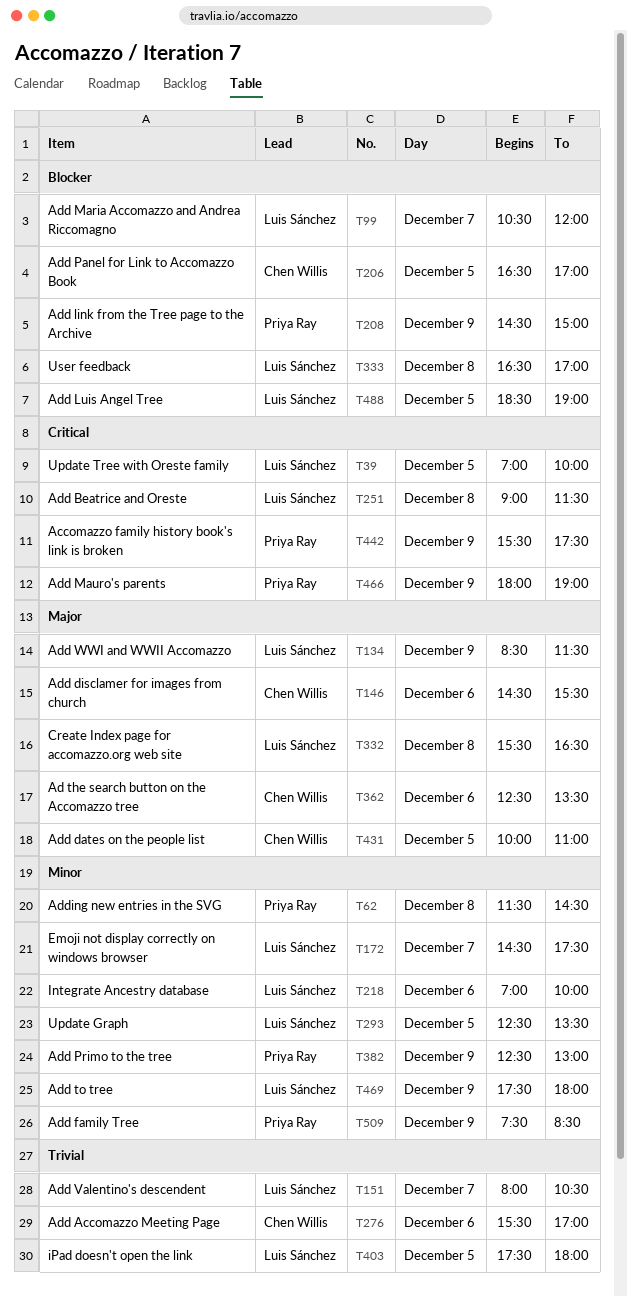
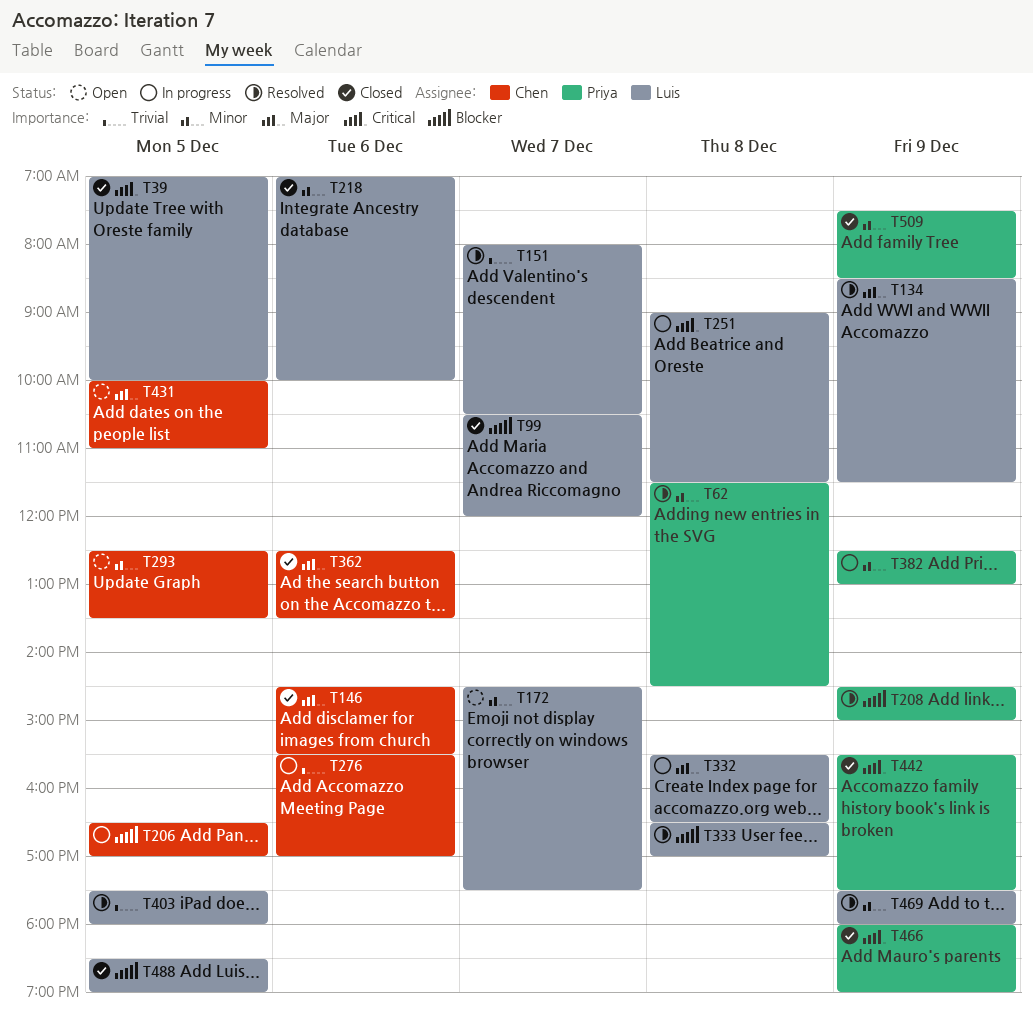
T293, owner: Luis Sánchez -> Chen Willis

